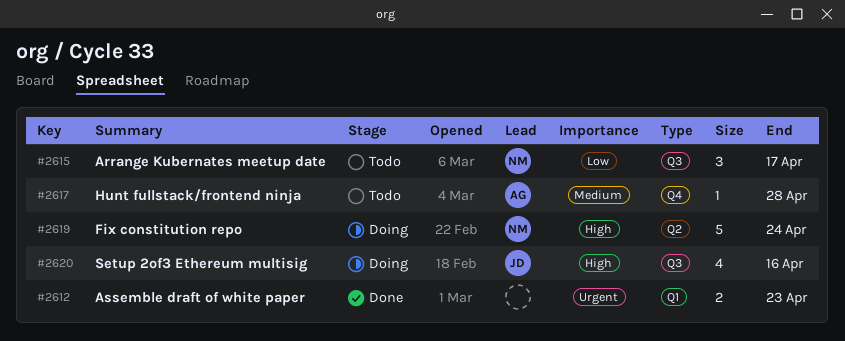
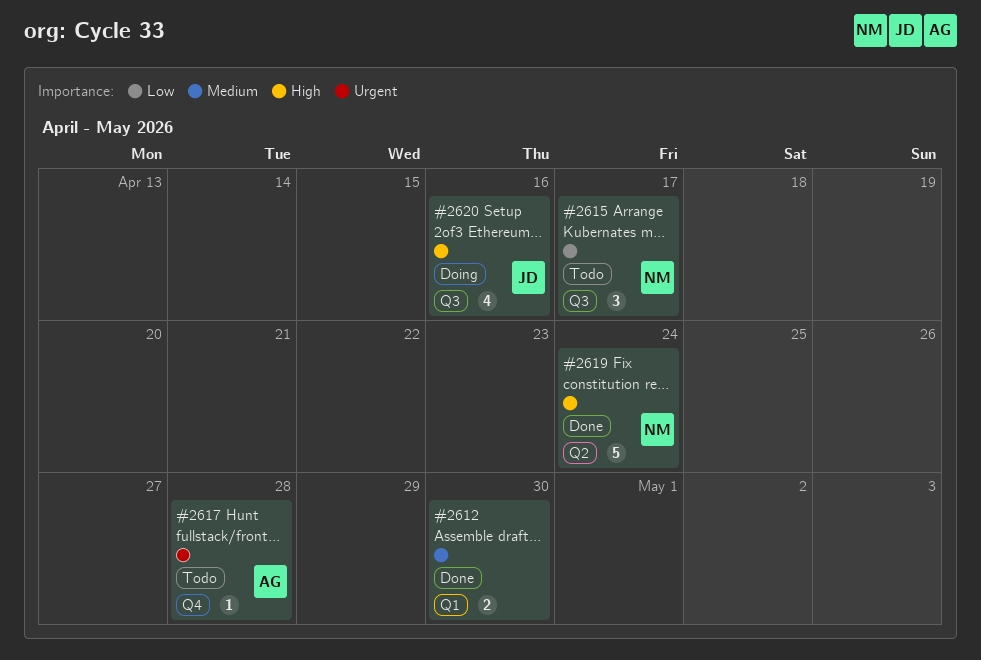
#2612, priority: Urgent -> Medium
#2612, due: Apr 23 -> Apr 30
#2617, priority: Medium -> Urgent
#2619, status: Doing -> Done

